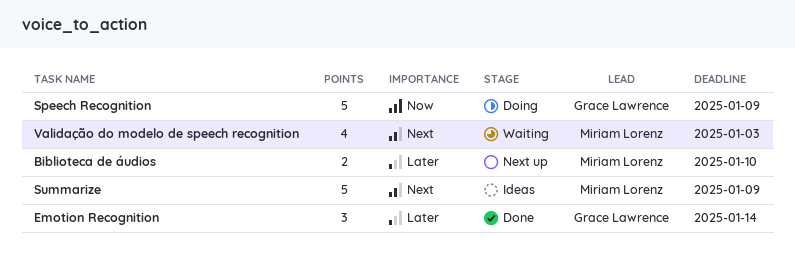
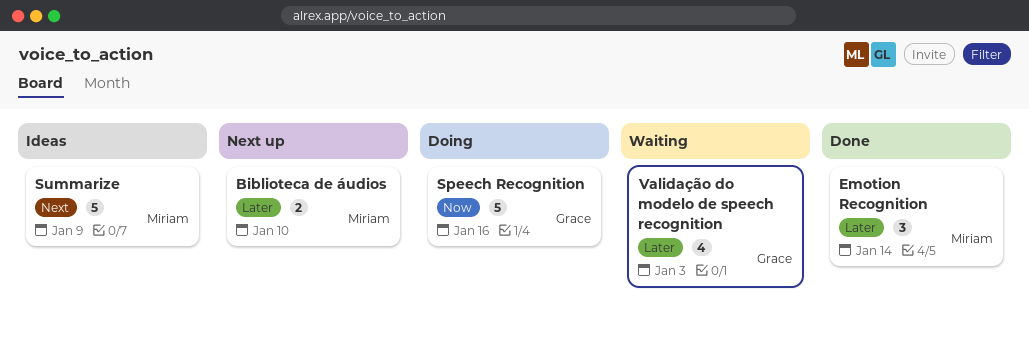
Emotion Recognition, owner: Grace Lawrence -> Miriam Lorenz
Speech Recognition, due: Jan 9 -> Jan 16
Validação do modelo de speech recognition, owner: Miriam Lorenz -> Grace Lawrence
Validação do modelo de speech recognition, priority: Next -> Later

